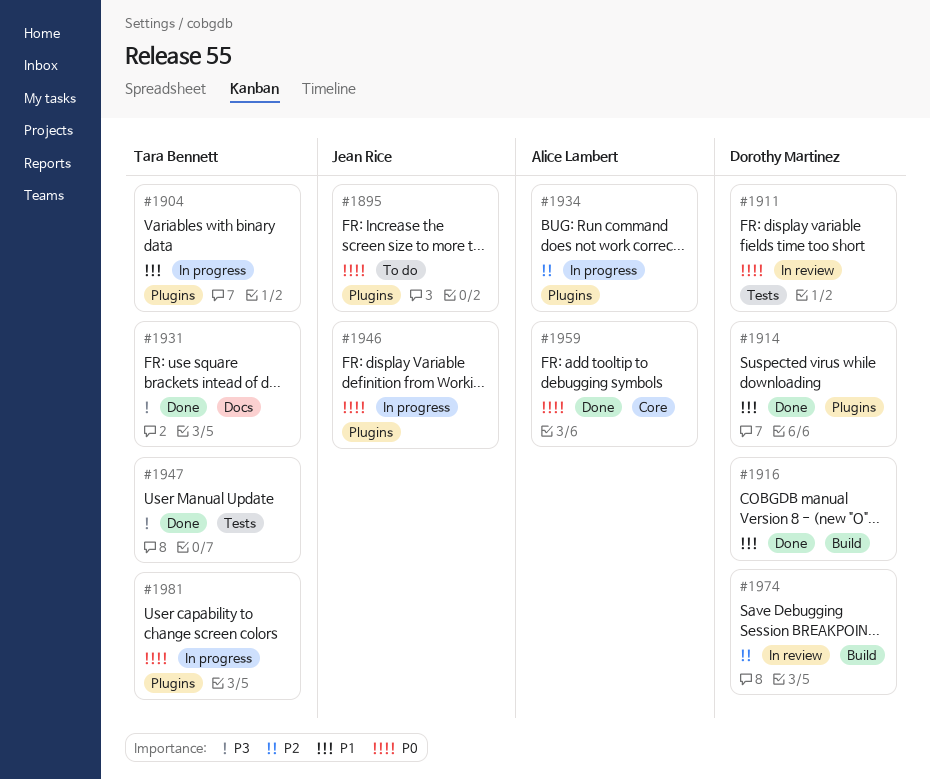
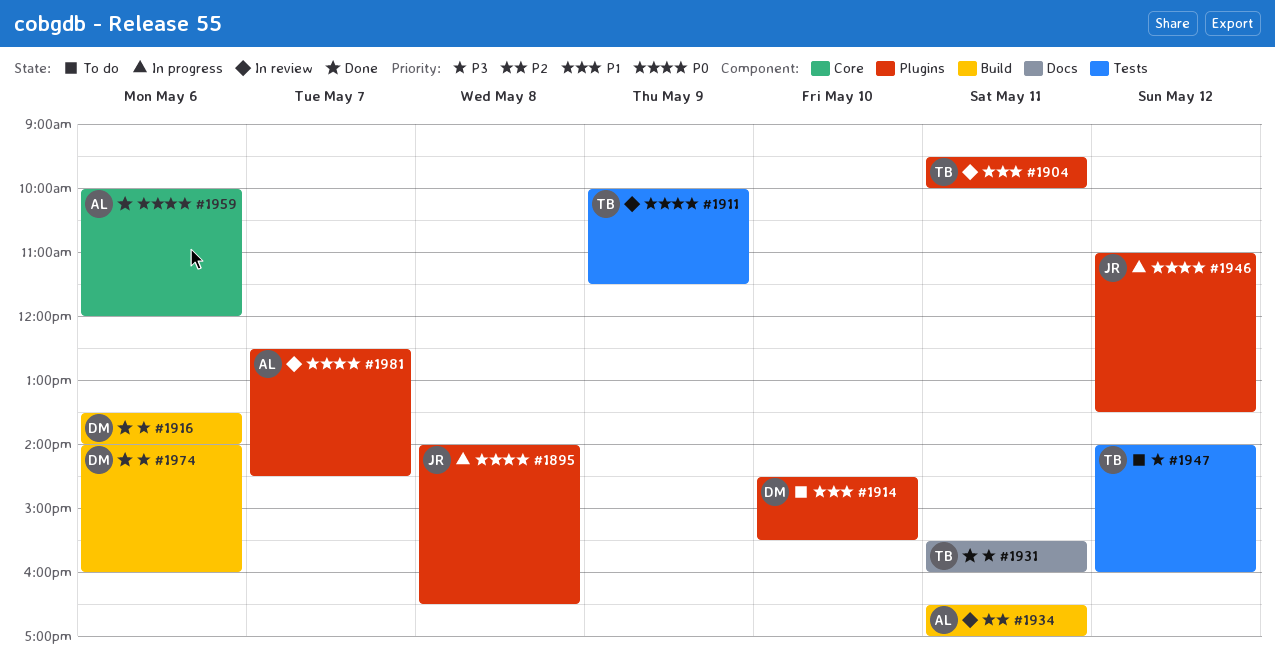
#1895, status: To do -> In progress
#1904, status: In progress -> In review
#1911, owner: Dorothy Martinez -> Tara Bennett
#1914, status: Done -> To do
#1916, priority: P1 -> P3
#1934, status: In progress -> In review
#1934, label: Plugins -> Build
#1947, status: Done -> To do
#1974, status: In review -> Done
#1974, priority: P2 -> P3
#1981, status: In progress -> In review
#1981, owner: Tara Bennett -> Alice Lambert

